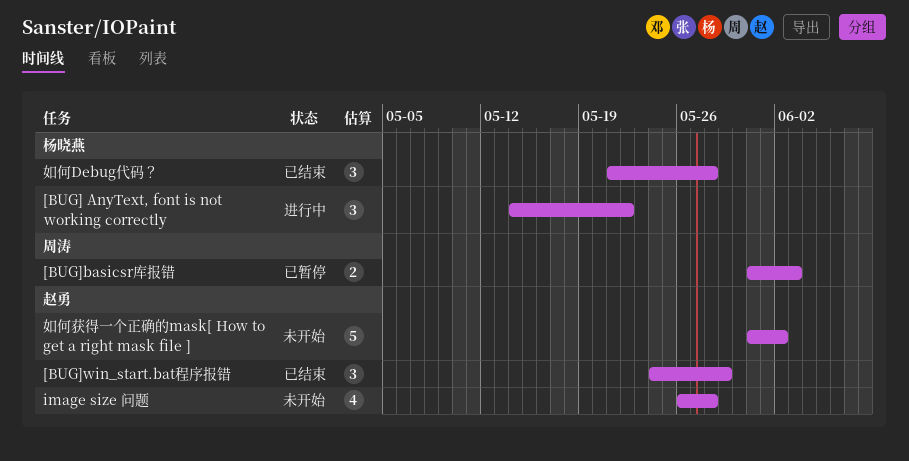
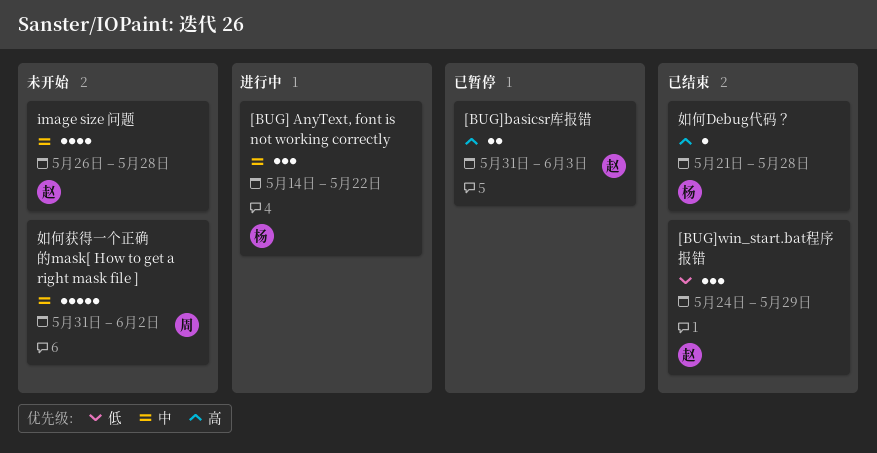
[BUG]basicsr库报错, owner: 周涛 -> 赵勇
如何Debug代码？, estimate: 3 -> 1
如何获得一个正确的mask[ How to get a right mask file ], owner: 赵勇 -> 周涛

